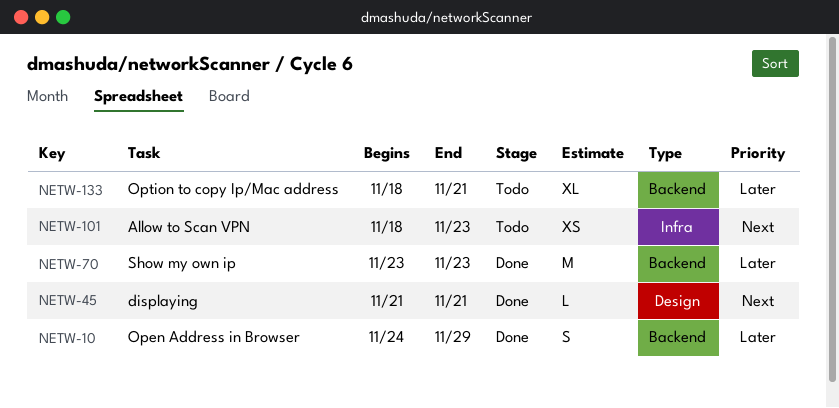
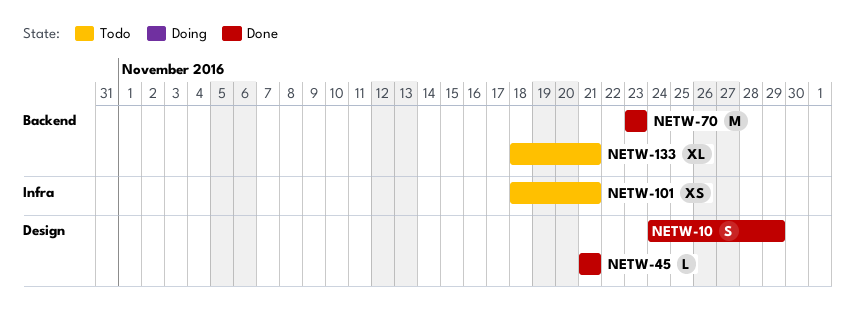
NETW-10, label: Backend -> Design
NETW-101, due: Nov 23 -> Nov 21

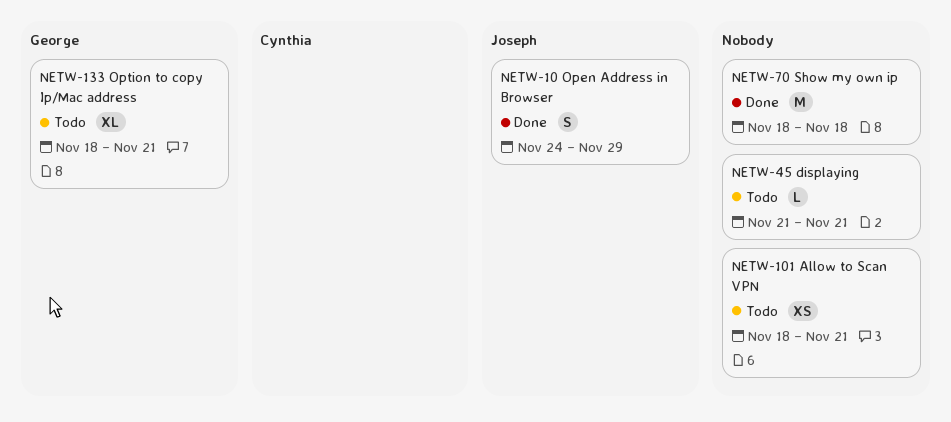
NETW-45, status: Done -> Todo
NETW-70, start: Nov 23 -> Nov 18
NETW-70, due: Nov 23 -> Nov 18

